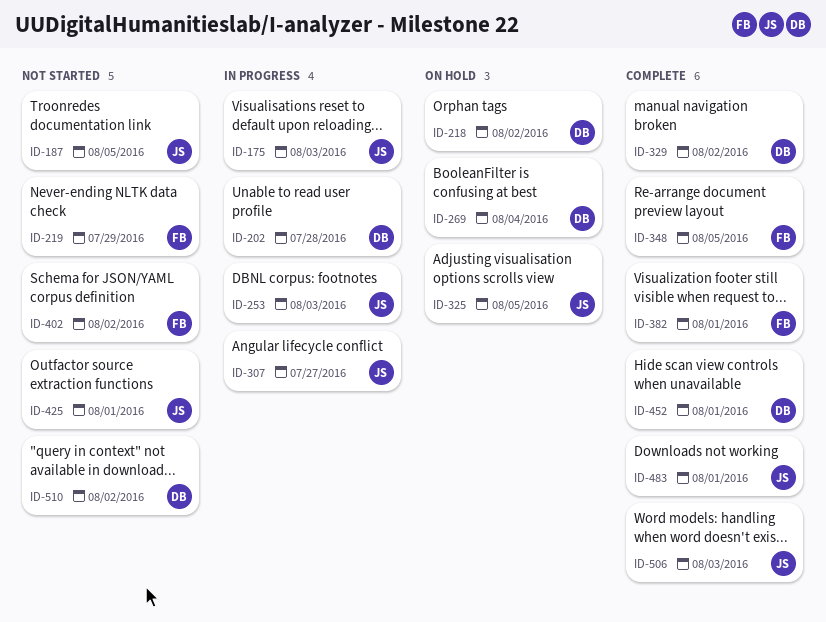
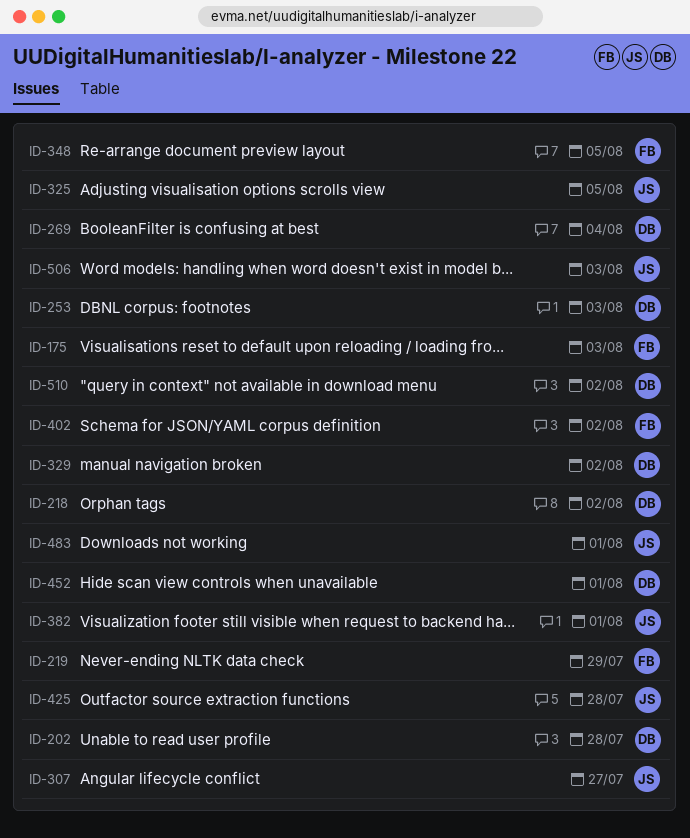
ID-175, owner: JS -> FB
ID-187: present -> none
ID-253, owner: JS -> DB
ID-382, owner: FB -> JS
ID-425, due: Aug 1 -> Jul 28

